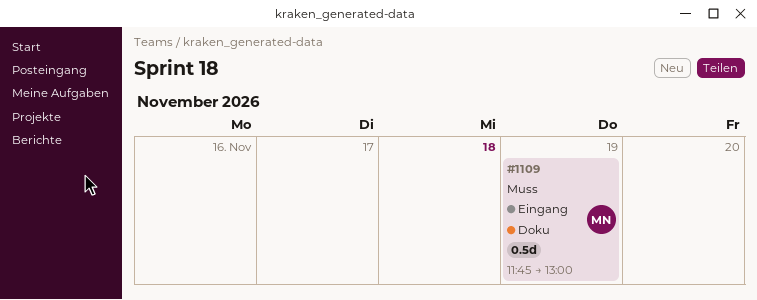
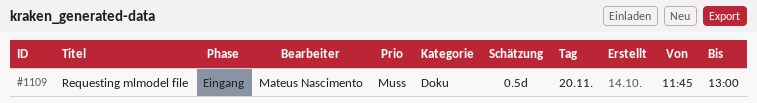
#1109, day: Nov 19 -> Nov 20

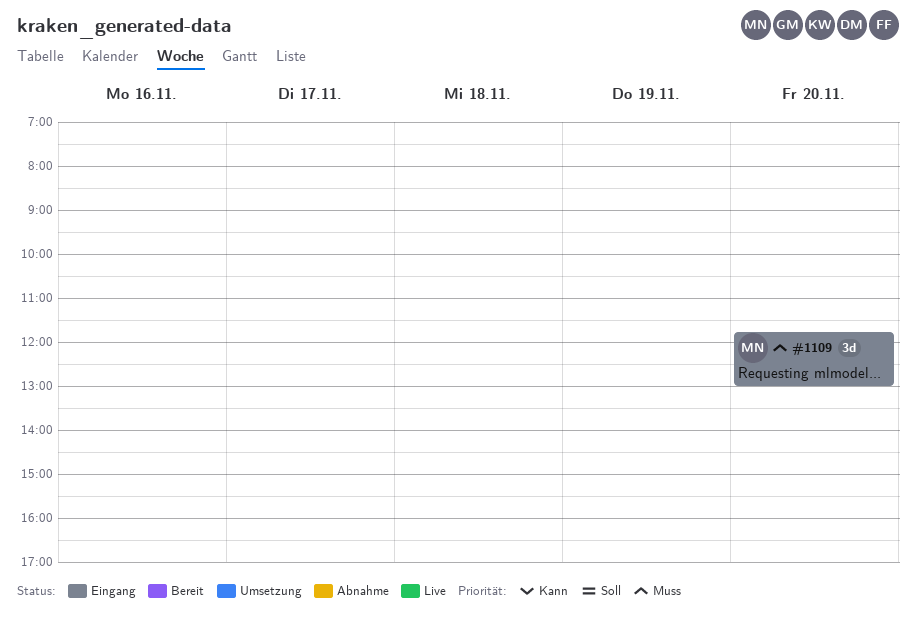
#1109, estimate: 0.5d -> 3d

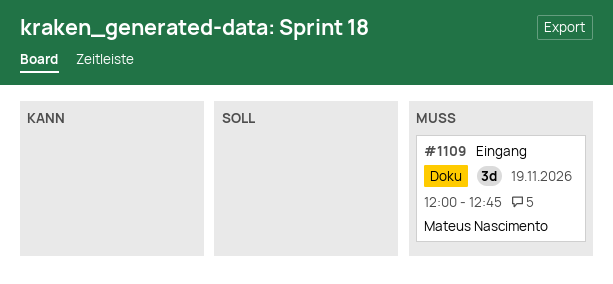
#1109, day: Nov 20 -> Nov 19
#1109, begins: 11:45 -> 12:00
#1109, ends: 13:00 -> 12:45

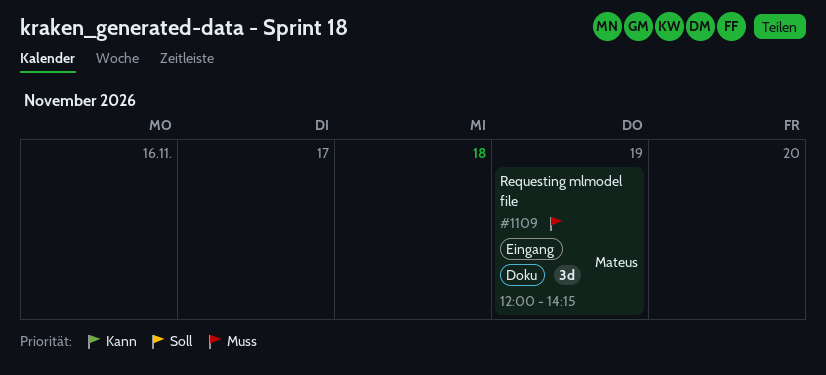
#1109, ends: 12:45 -> 14:15

